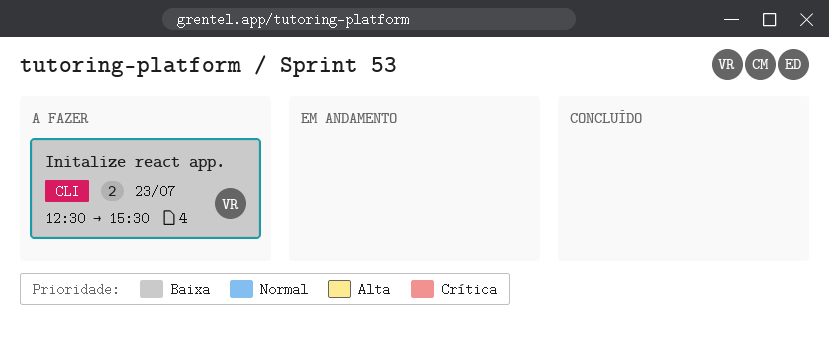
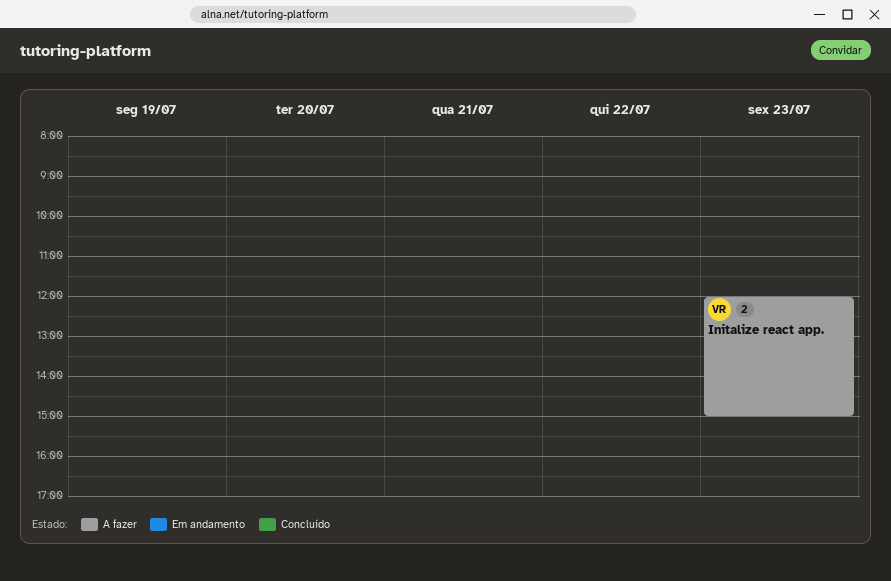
Initalize react app., begins: 12:30 -> 12:00
Initalize react app., ends: 15:30 -> 15:00

